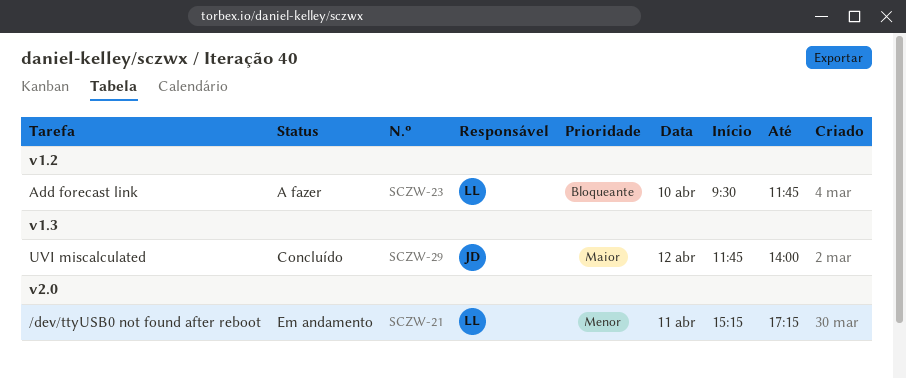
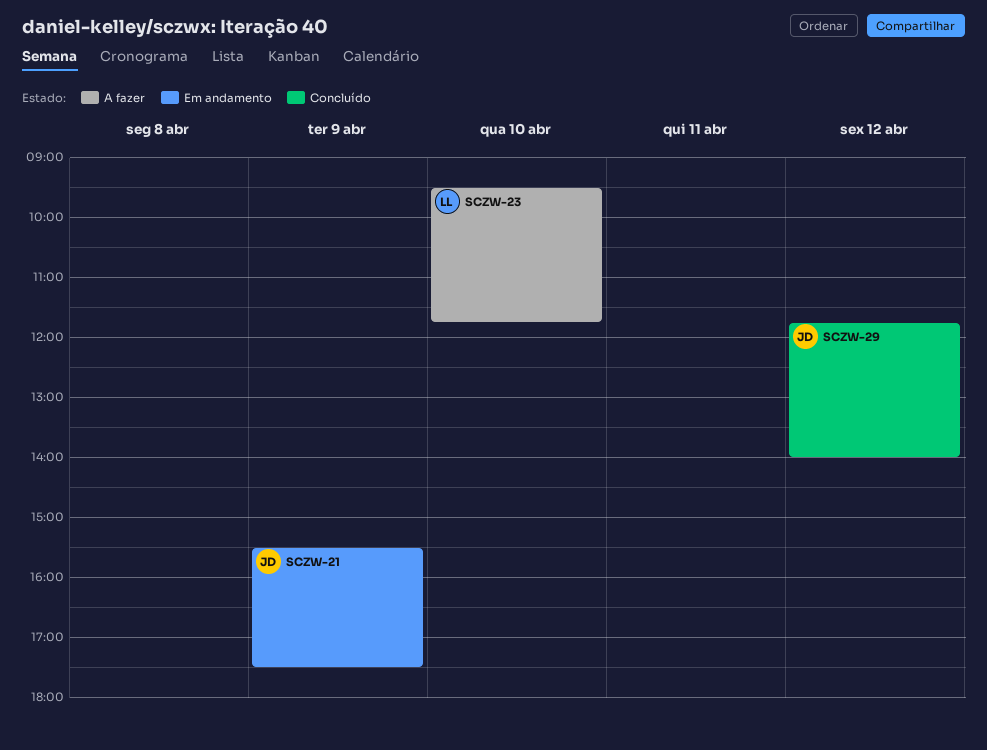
SCZW-21, owner: LL -> JD
SCZW-21, day: Apr 11 -> Apr 9
SCZW-21, begins: 15:15 -> 15:30
SCZW-21, ends: 17:15 -> 17:30

